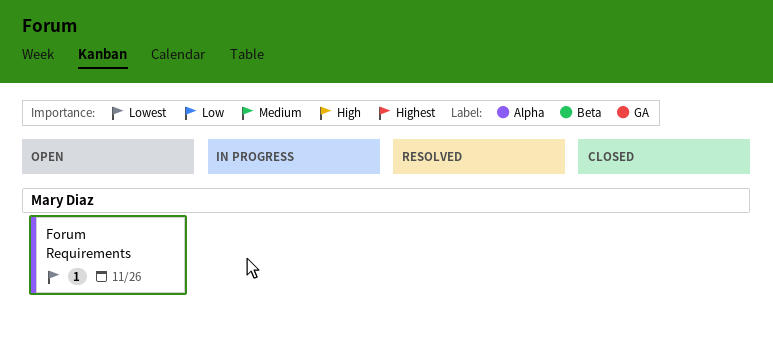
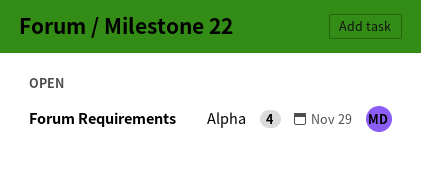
Forum Requirements, estimate: 1 -> 4
Forum Requirements, due: Nov 26 -> Nov 29

